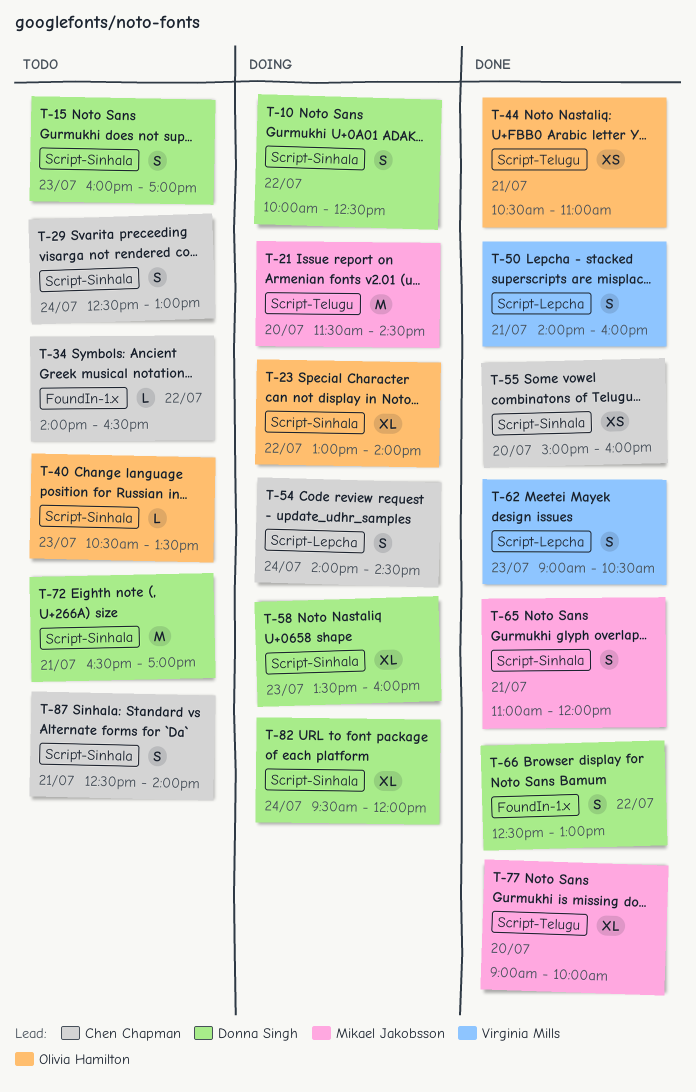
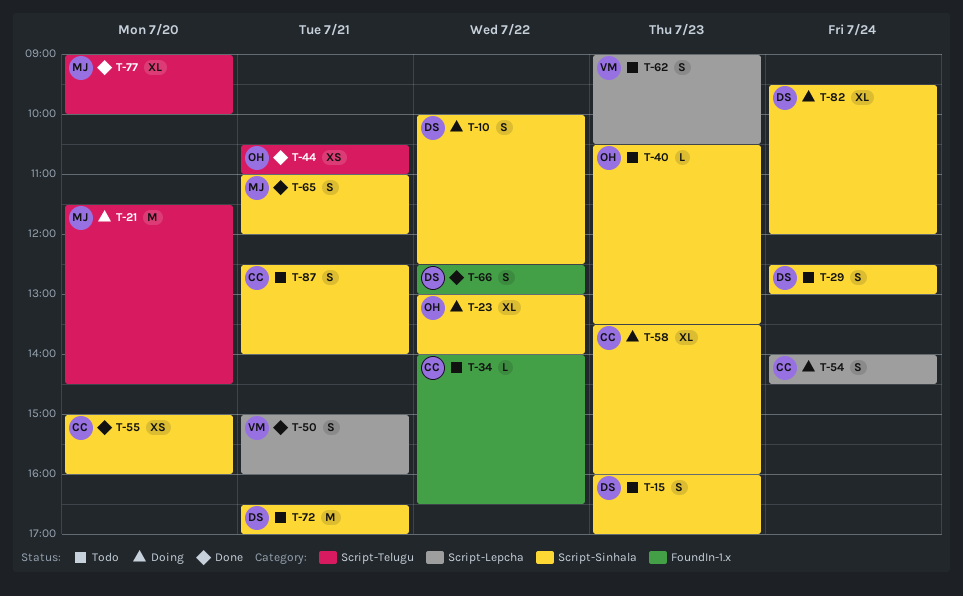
T-29, owner: Chen Chapman -> Donna Singh
T-50, begins: 14:00 -> 15:00
T-58, owner: Donna Singh -> Chen Chapman
T-62, status: Done -> Todo

